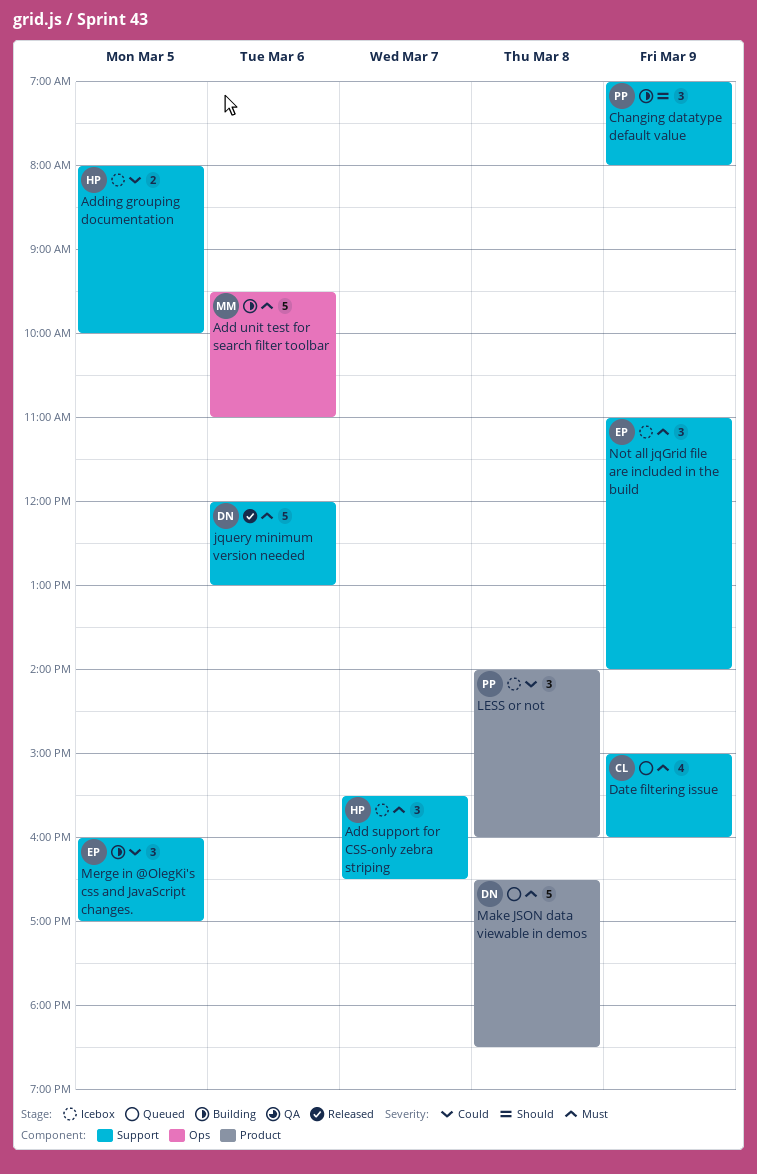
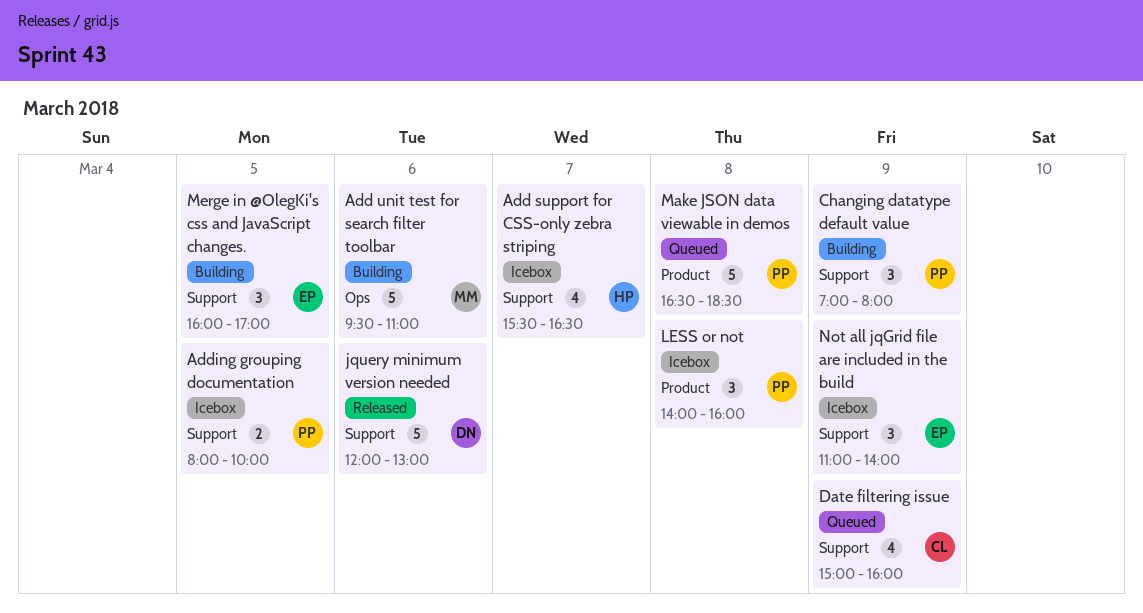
Add support for CSS-only zebra striping, estimate: 3 -> 4
Adding grouping documentation, owner: HP -> PP
Make JSON data viewable in demos, owner: DN -> PP

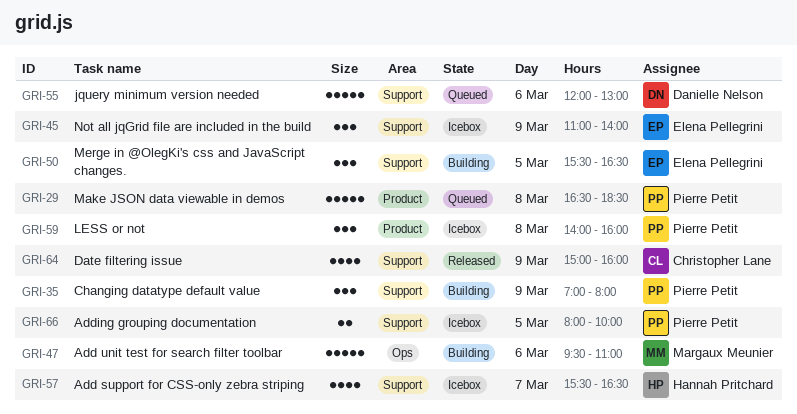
Date filtering issue, status: Queued -> Released
jquery minimum version needed, status: Released -> Queued
Merge in @OlegKi's css and JavaScript changes., begins: 16:00 -> 15:30
Merge in @OlegKi's css and JavaScript changes., ends: 17:00 -> 16:30

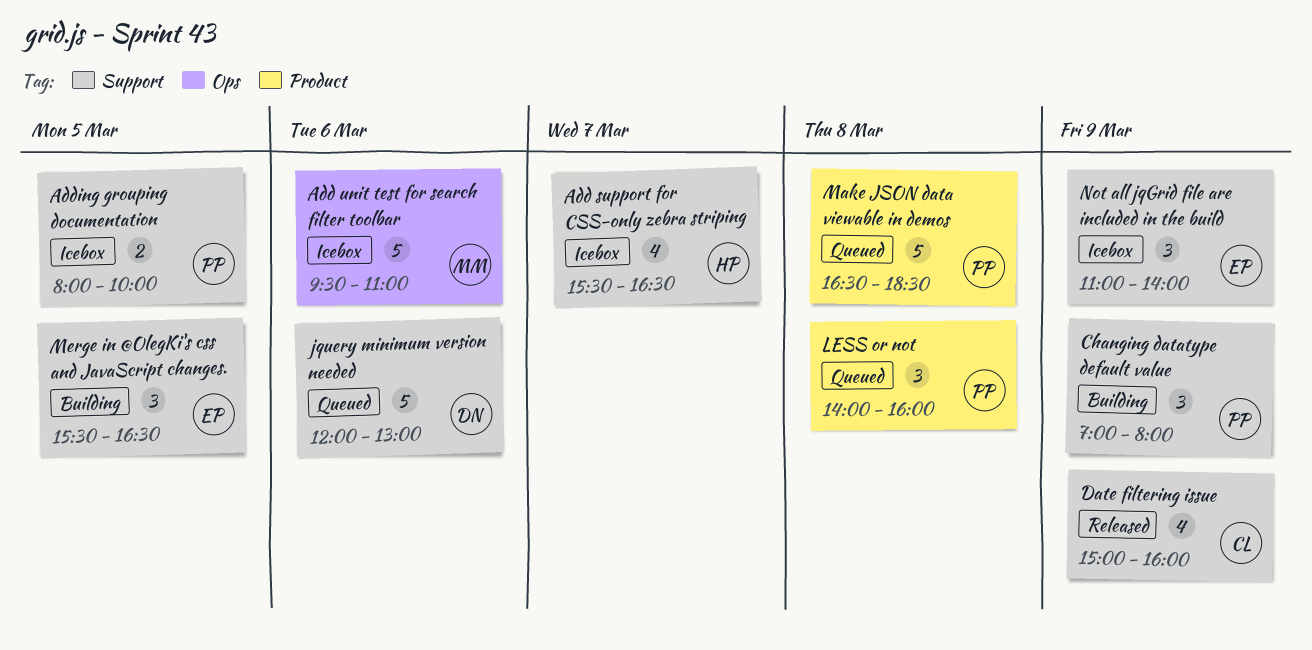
Add unit test for search filter toolbar, status: Building -> Icebox
LESS or not, status: Icebox -> Queued

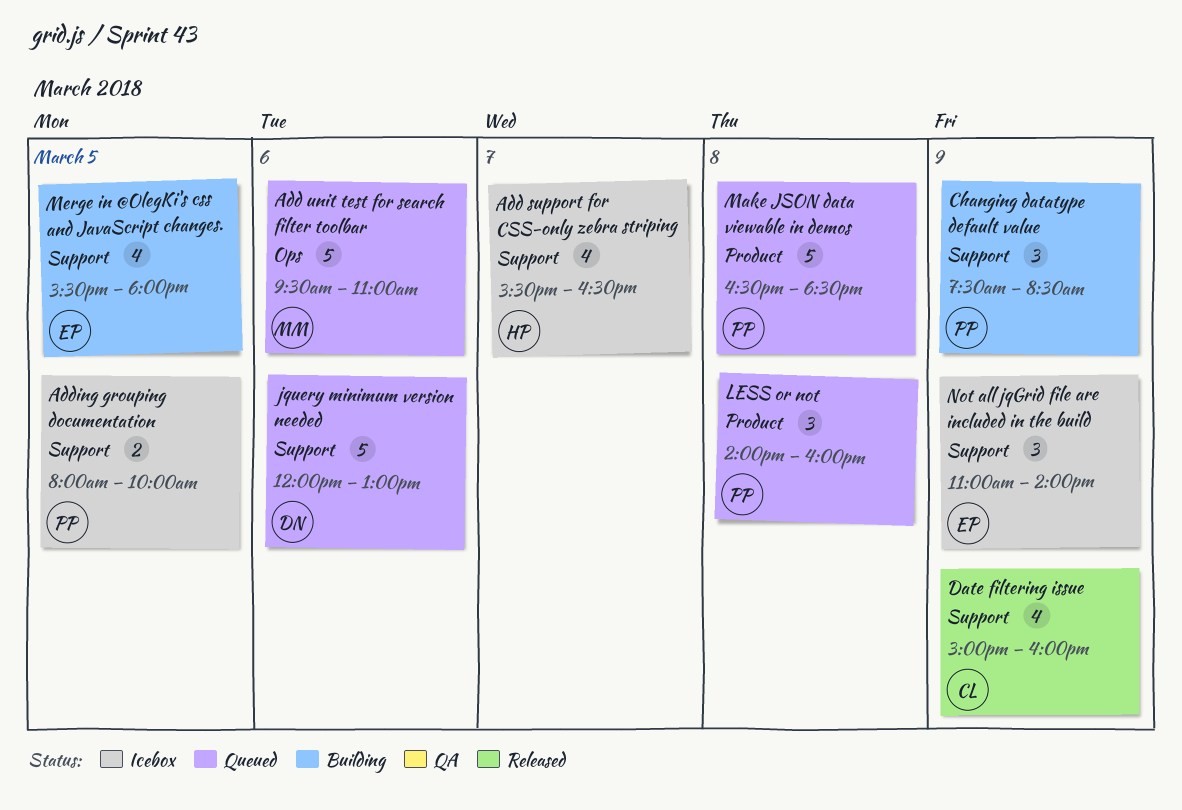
Add unit test for search filter toolbar, status: Icebox -> Queued
Changing datatype default value, begins: 07:00 -> 07:30
Changing datatype default value, ends: 08:00 -> 08:30
Merge in @OlegKi's css and JavaScript changes., estimate: 3 -> 4
Merge in @OlegKi's css and JavaScript changes., ends: 16:30 -> 18:00

